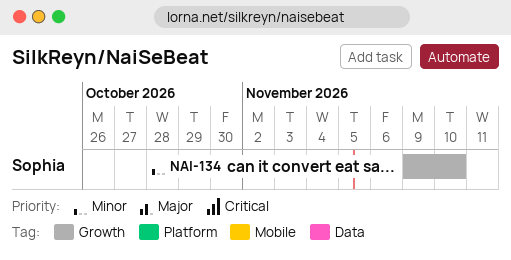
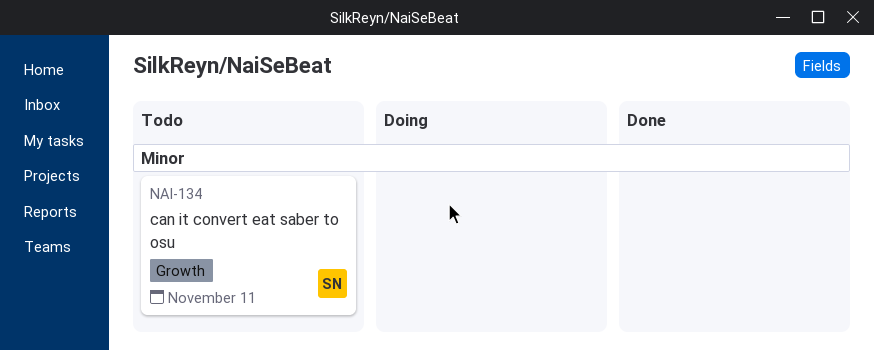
NAI-134, due: Nov 10 -> Nov 11

